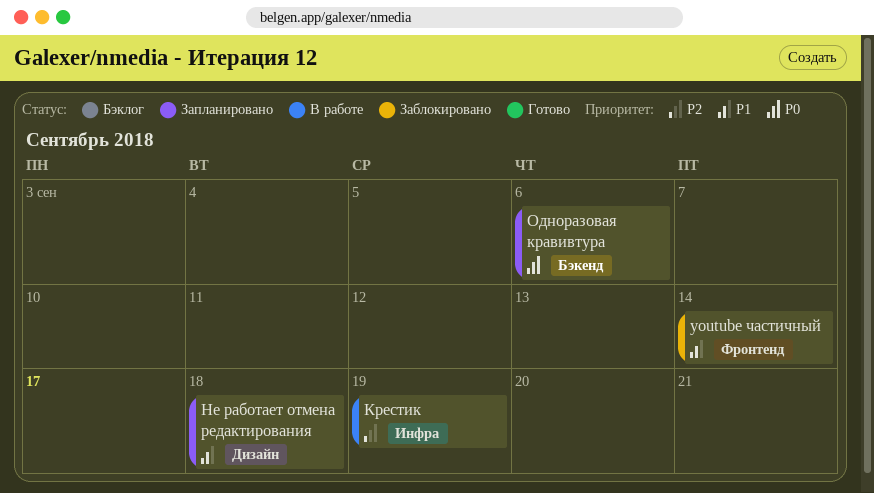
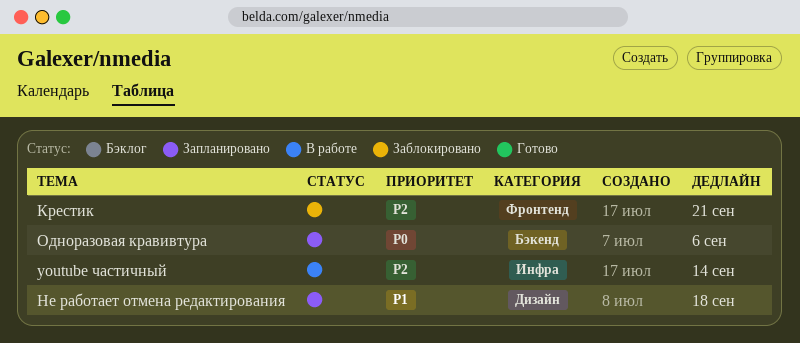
youtube частичный, status: Заблокировано -> В работе
youtube частичный, priority: P1 -> P2
youtube частичный, label: Фронтенд -> Инфра
Крестик, status: В работе -> Заблокировано
Крестик, label: Инфра -> Фронтенд
Крестик, due: Sep 19 -> Sep 21

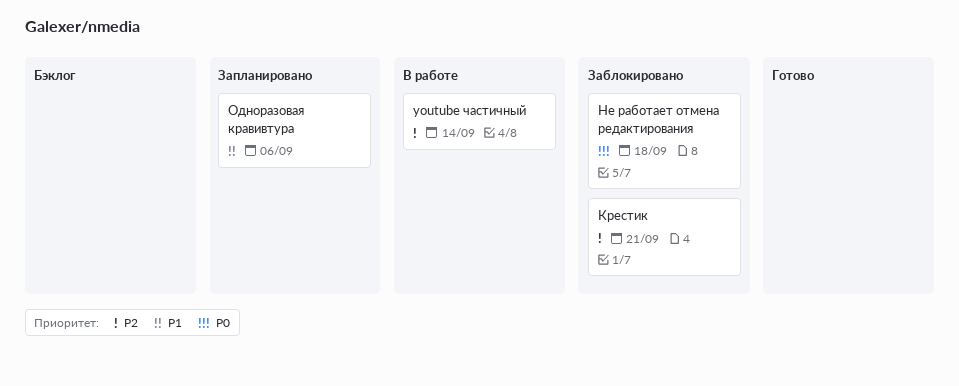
Не работает отмена редактирования, status: Запланировано -> Заблокировано
Не работает отмена редактирования, priority: P1 -> P0
Одноразовая кравивтура, priority: P0 -> P1

